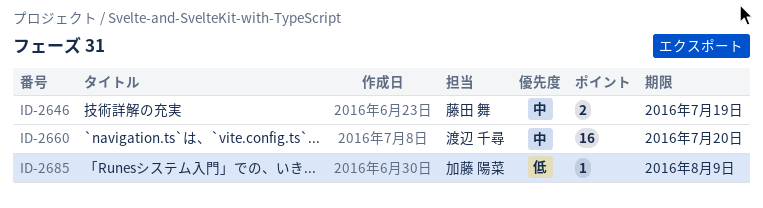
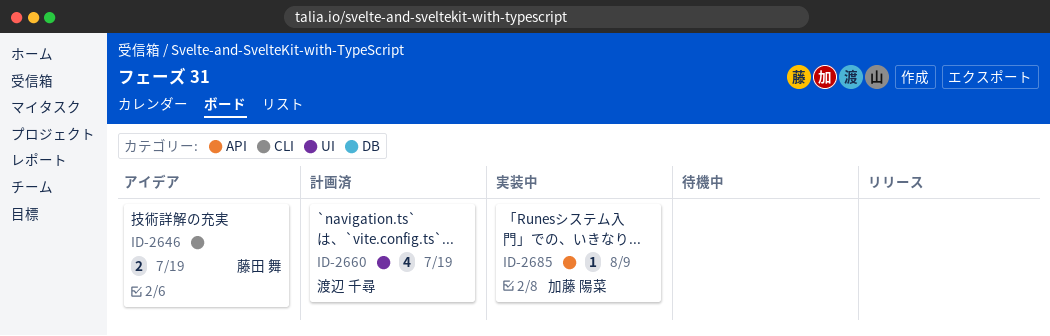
ID-2660, estimate: 16 -> 4
ID-2660, due: Jul 20 -> Jul 19

